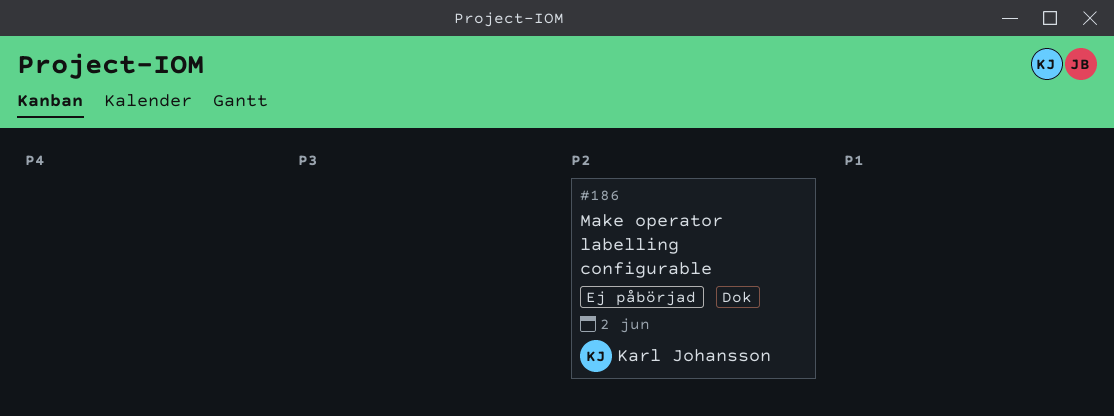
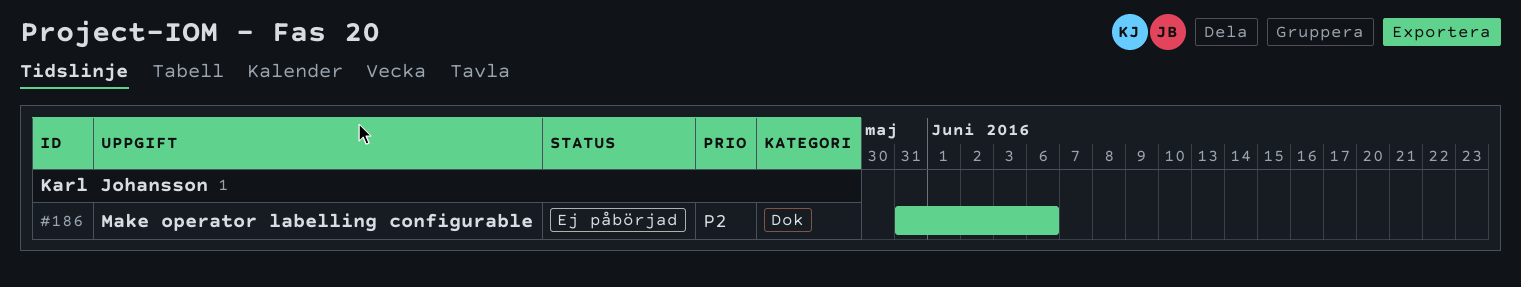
#186, due: Jun 2 -> Jun 6

